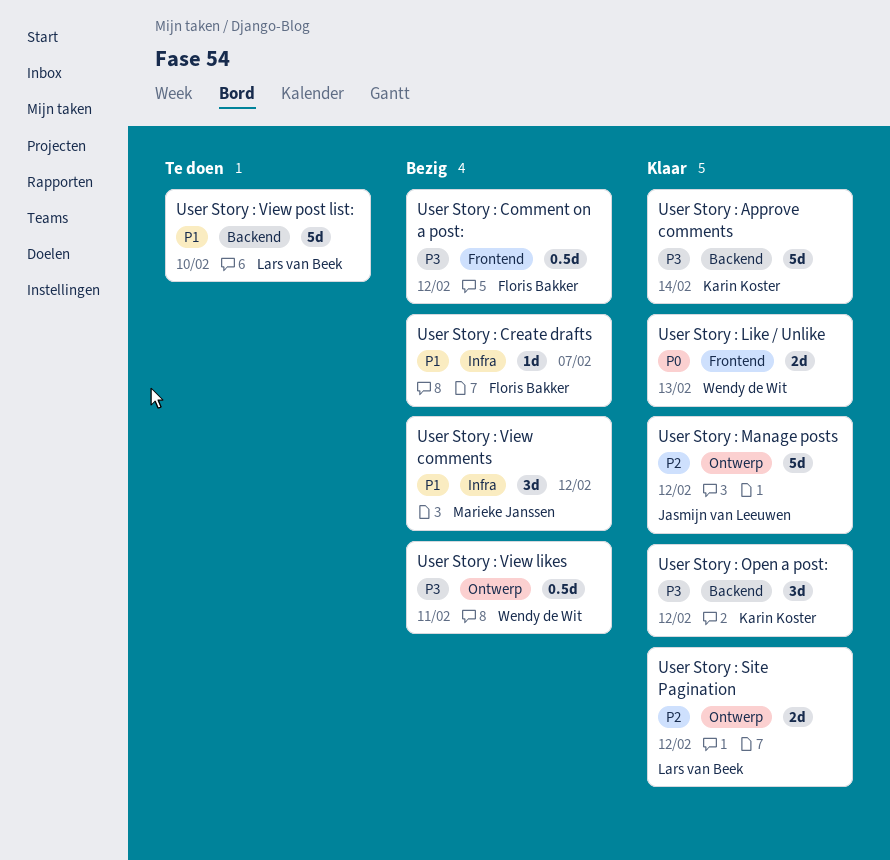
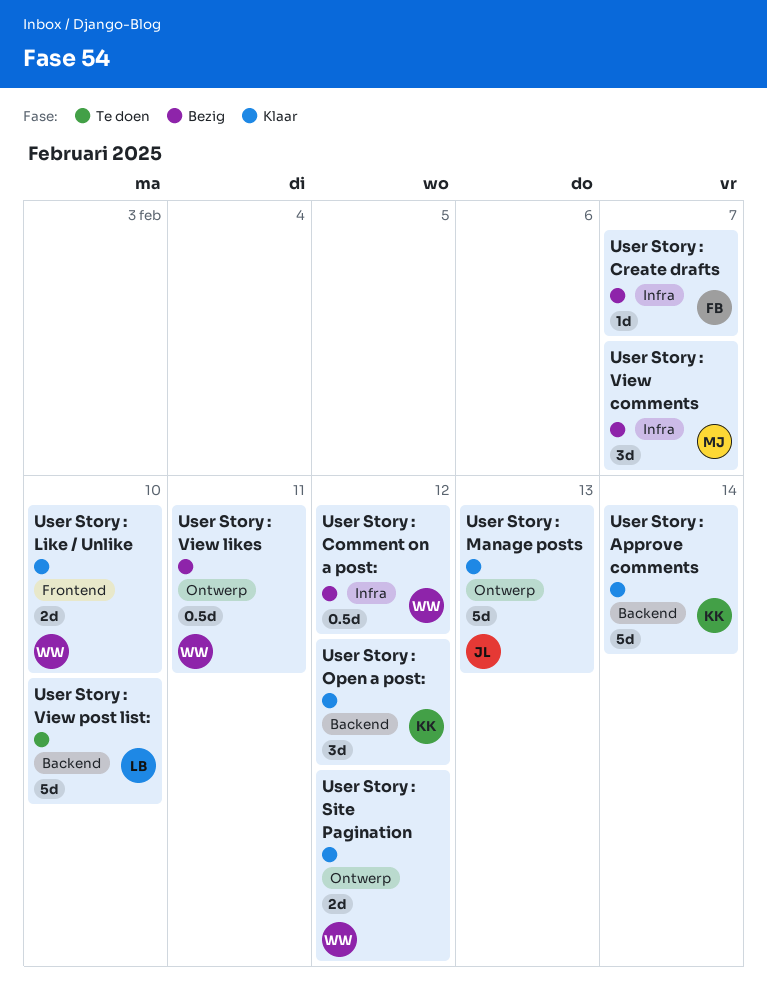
User Story : Comment on a post:, owner: Floris Bakker -> Wendy de Wit
User Story : Comment on a post:, label: Frontend -> Infra
User Story : Like / Unlike, due: Feb 13 -> Feb 10
User Story : Manage posts, due: Feb 12 -> Feb 13
User Story : Site Pagination, owner: Lars van Beek -> Wendy de Wit
User Story : View comments, due: Feb 12 -> Feb 7

